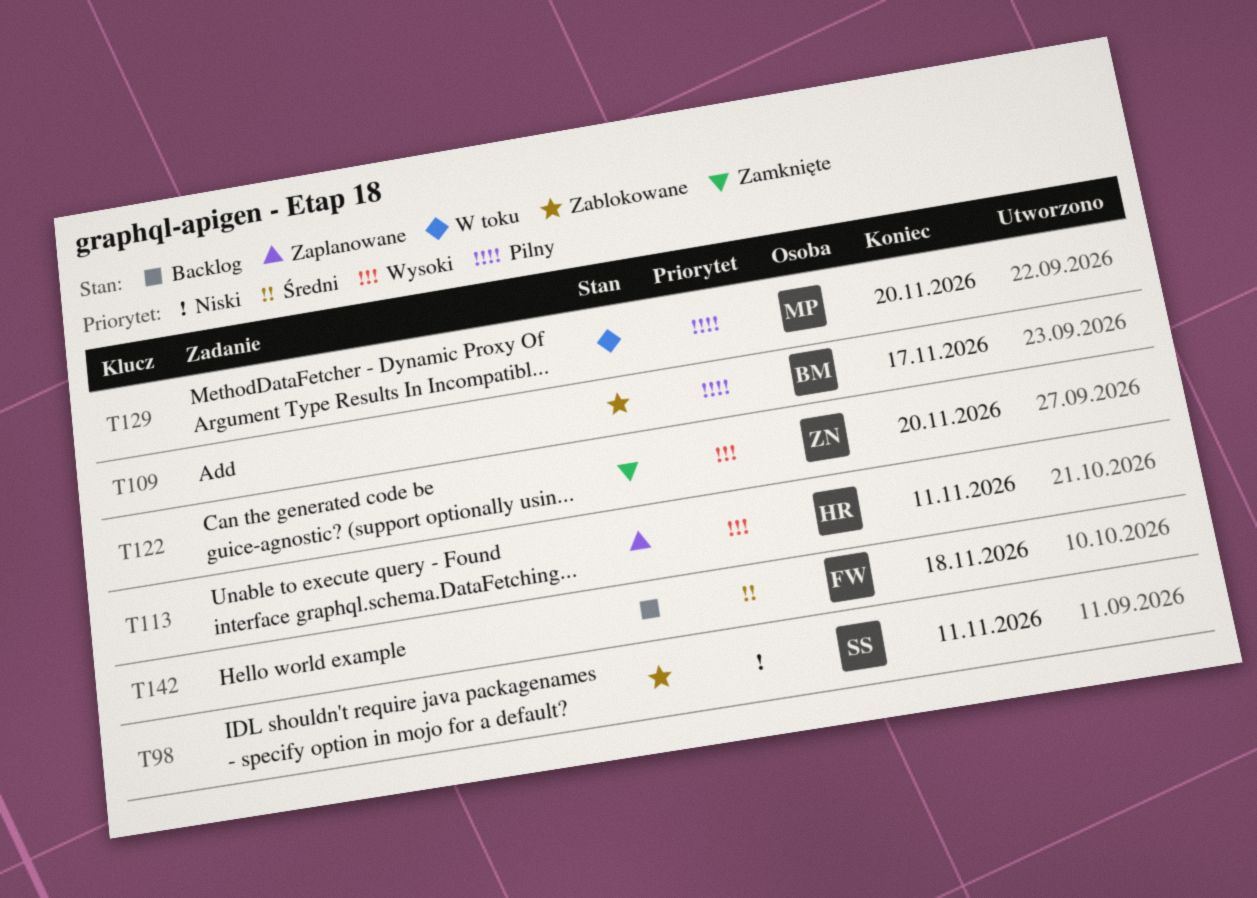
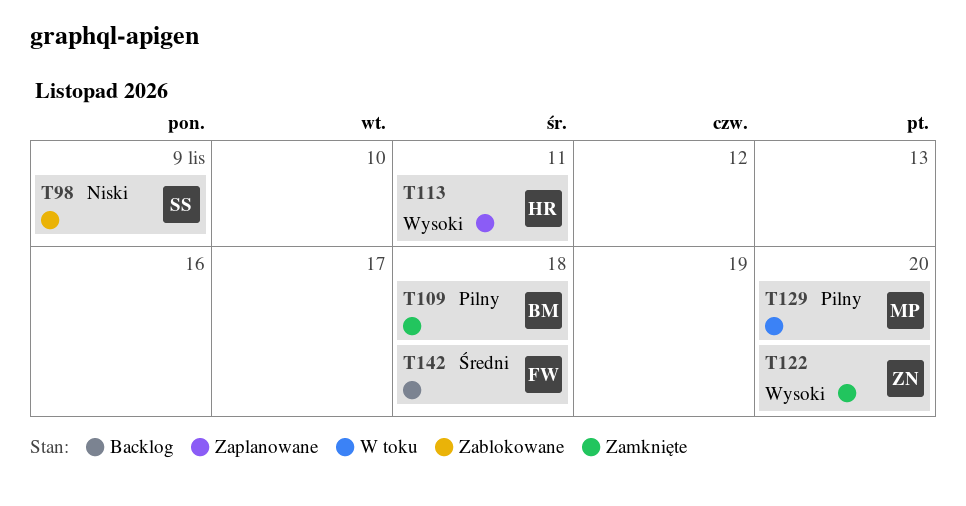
T98, due: Nov 11 -> Nov 9
T109, status: Zablokowane -> Zamknięte
T109, due: Nov 17 -> Nov 18

